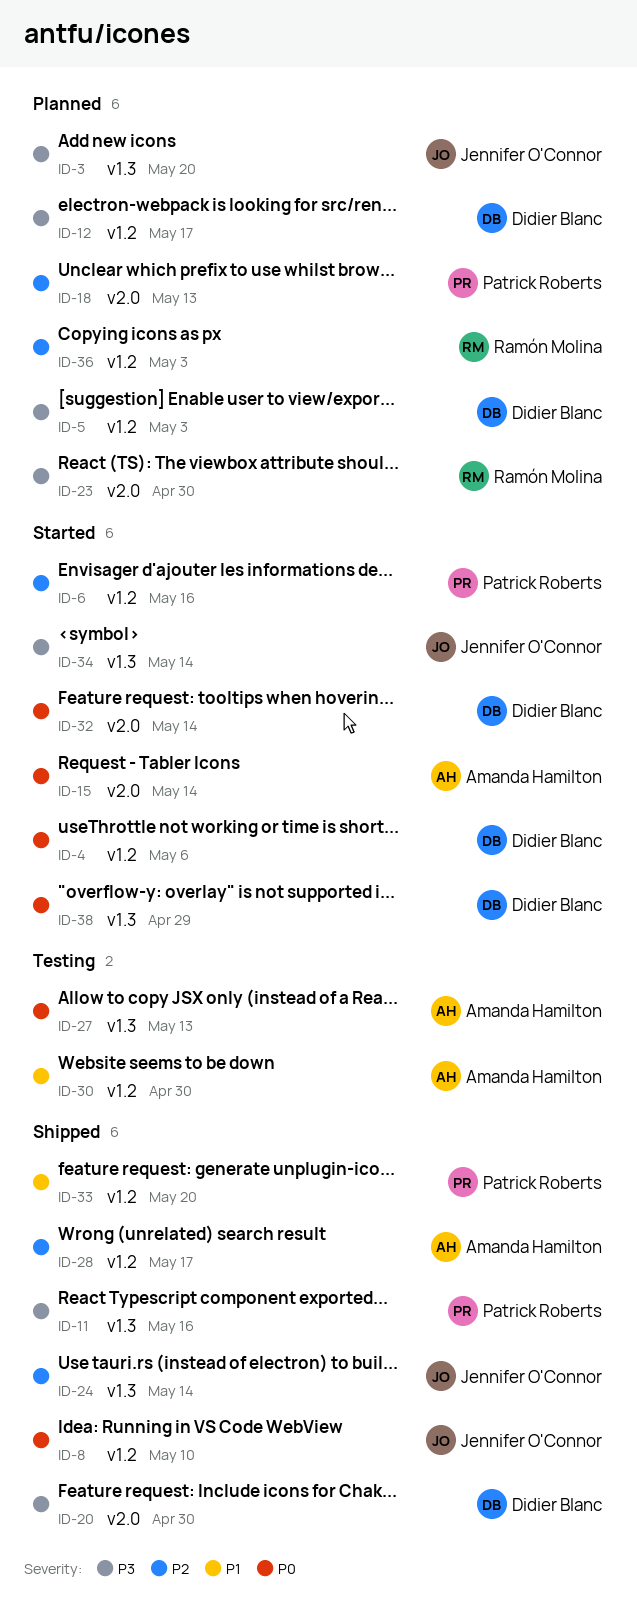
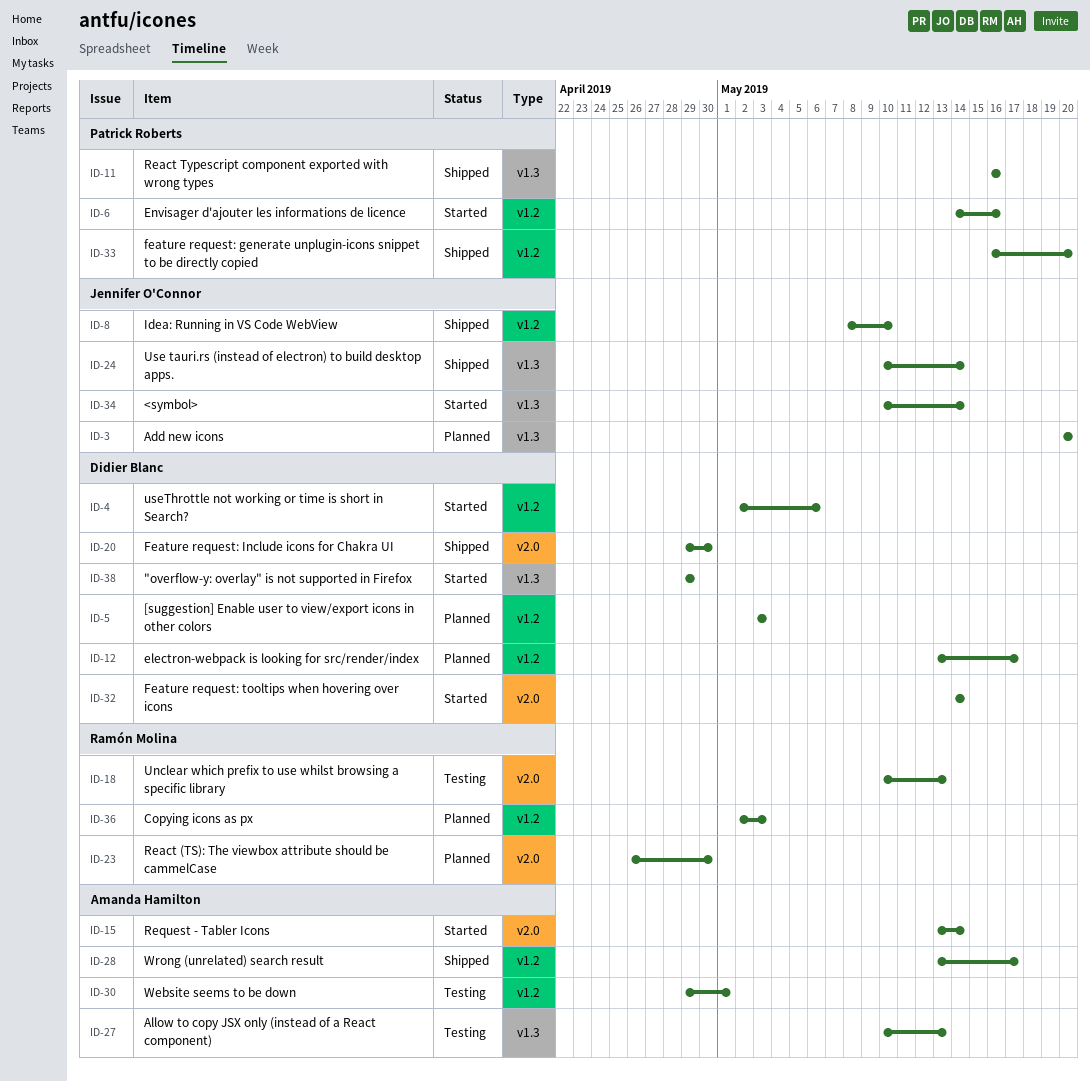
ID-18, status: Planned -> Testing
ID-18, owner: Patrick Roberts -> Ramón Molina
ID-30, due: Apr 30 -> May 1

